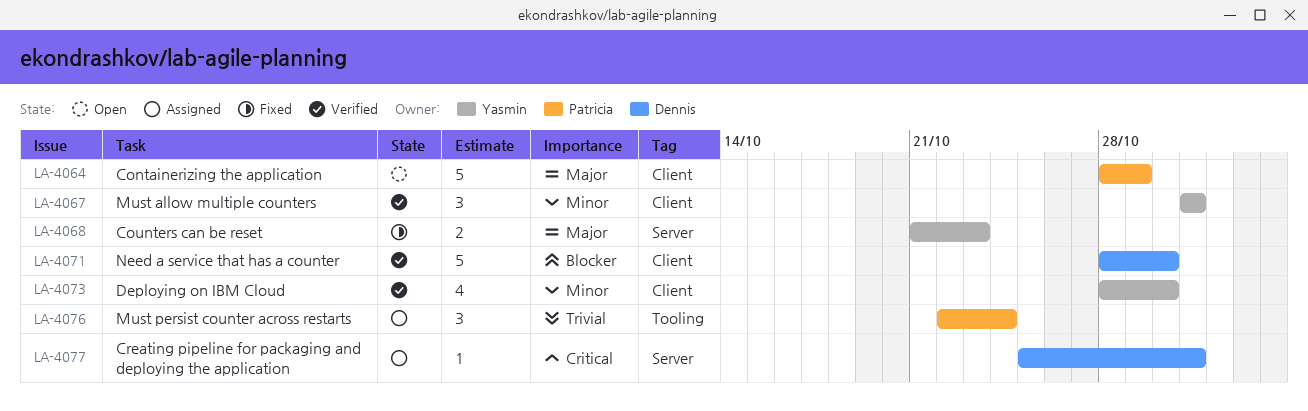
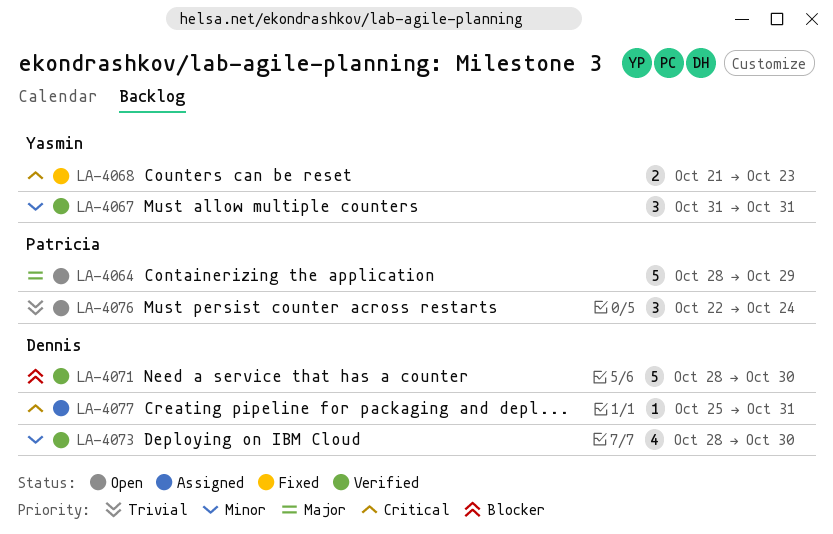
LA-4068, priority: Major -> Critical
LA-4073, owner: Yasmin -> Dennis
LA-4076, status: Assigned -> Open

